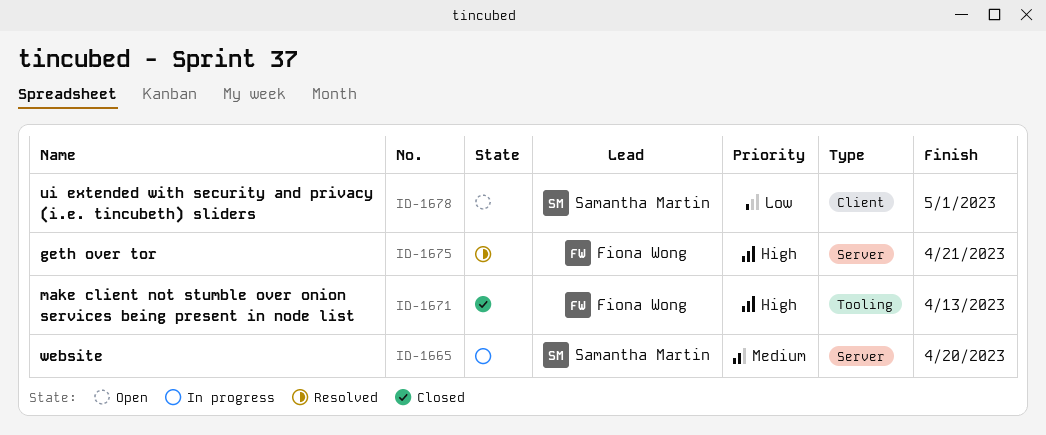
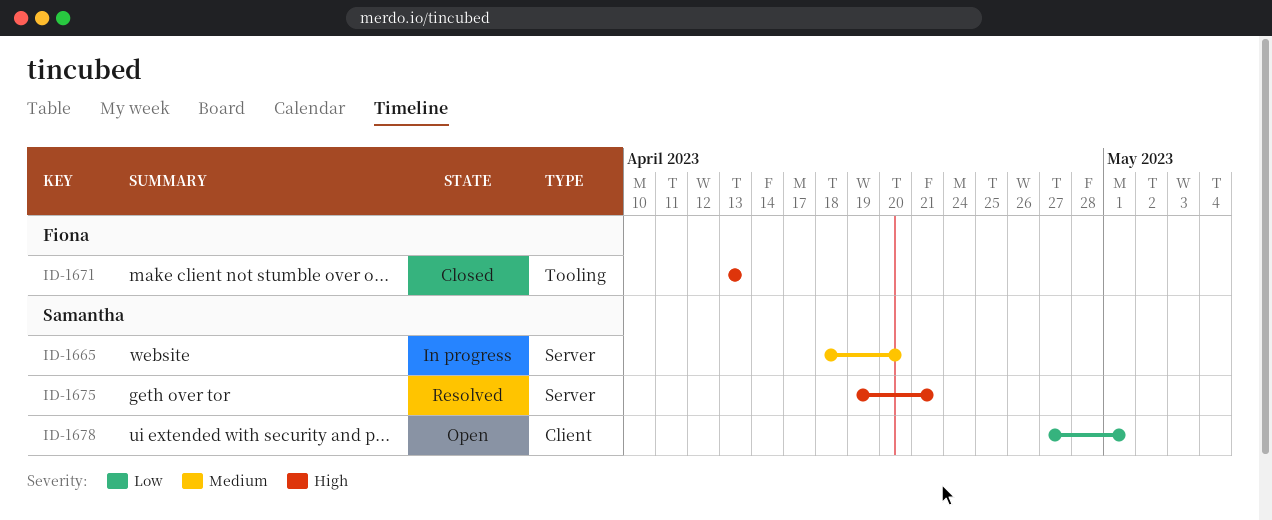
ID-1675, owner: Fiona Wong -> Samantha Martin

